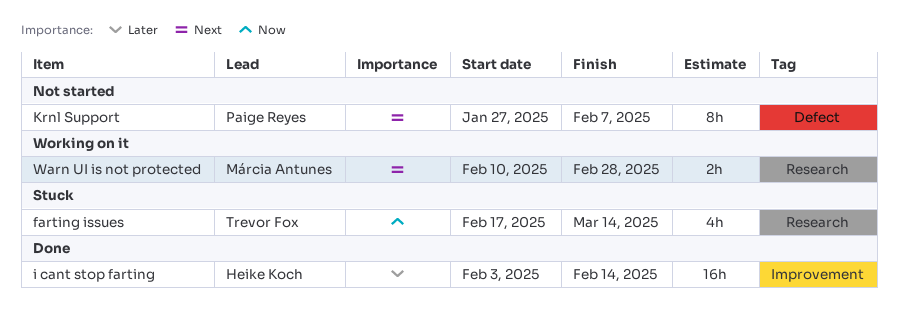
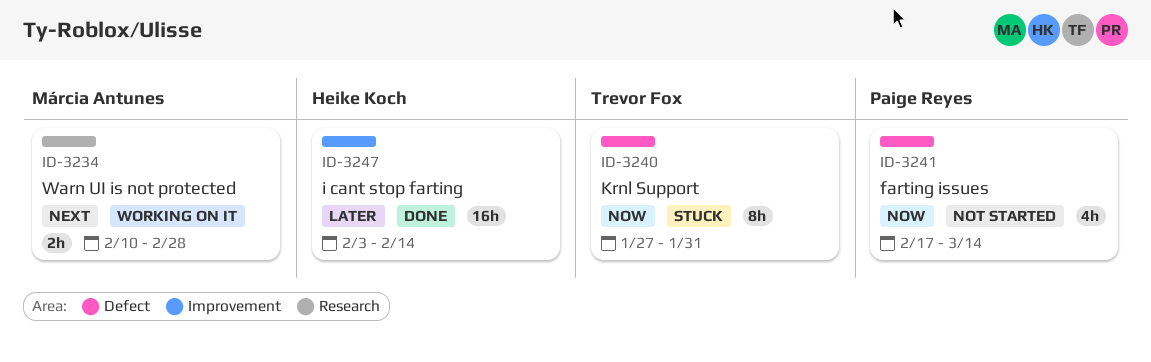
farting issues, status: Stuck -> Not started
farting issues, owner: Trevor Fox -> Paige Reyes
farting issues, label: Research -> Defect
Krnl Support, status: Not started -> Stuck
Krnl Support, owner: Paige Reyes -> Trevor Fox
Krnl Support, priority: Next -> Now
Krnl Support, due: Feb 7 -> Jan 31

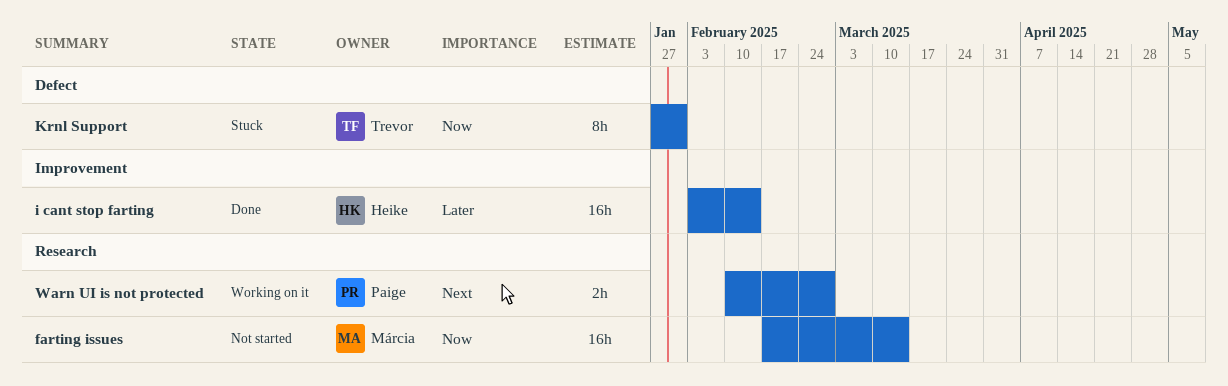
farting issues, owner: Paige Reyes -> Márcia Antunes
farting issues, label: Defect -> Research
farting issues, estimate: 4h -> 16h
Warn UI is not protected, owner: Márcia Antunes -> Paige Reyes

